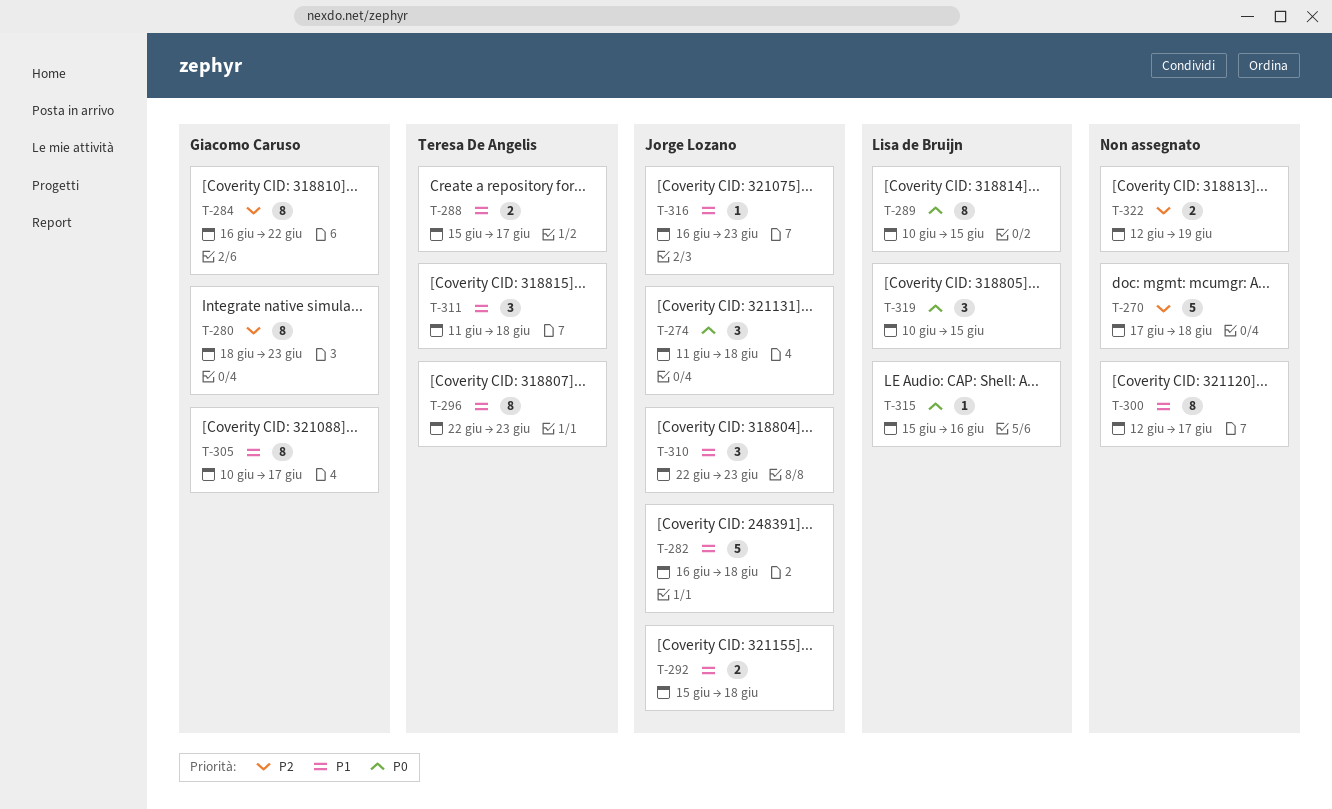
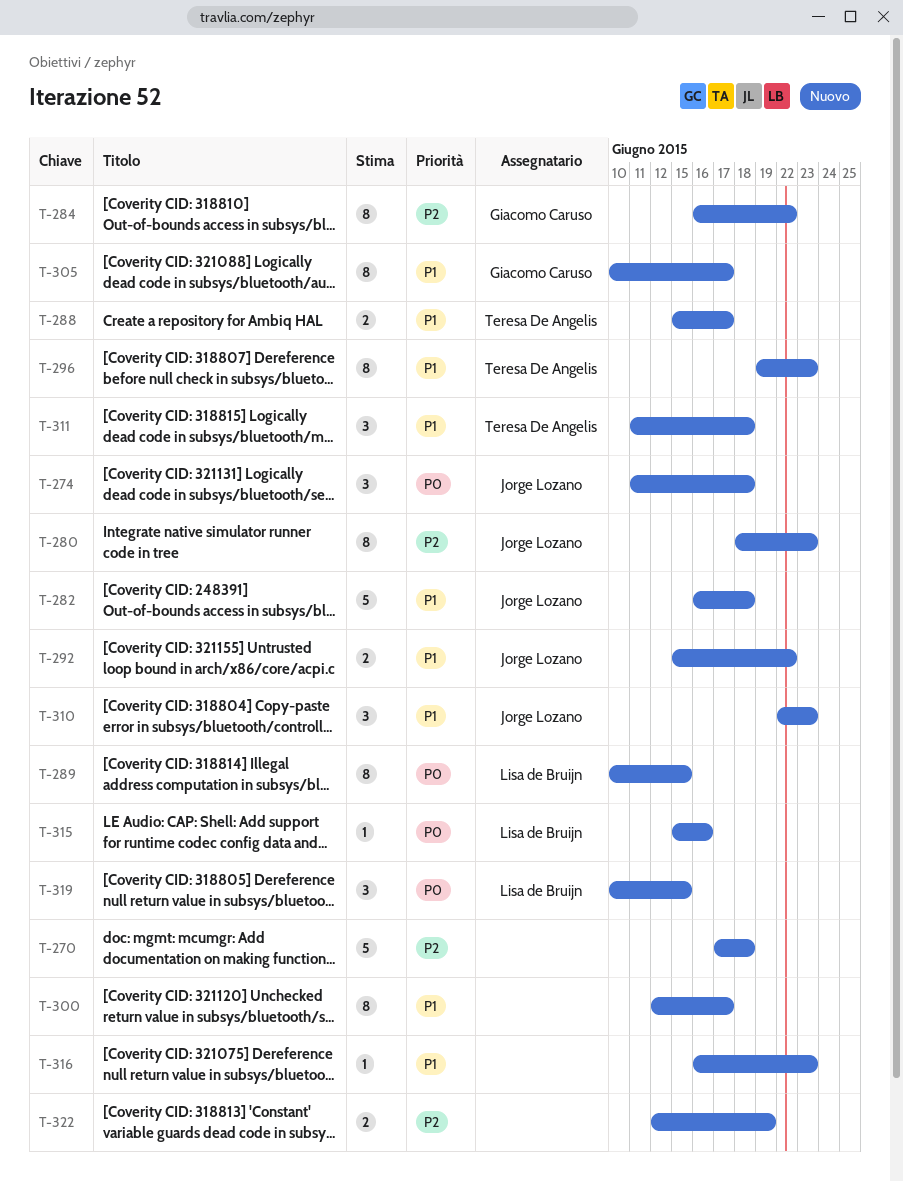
T-280, owner: Giacomo Caruso -> Jorge Lozano
T-292, due: Jun 18 -> Jun 22
T-296, start: Jun 22 -> Jun 19
T-316, owner: Jorge Lozano -> none

